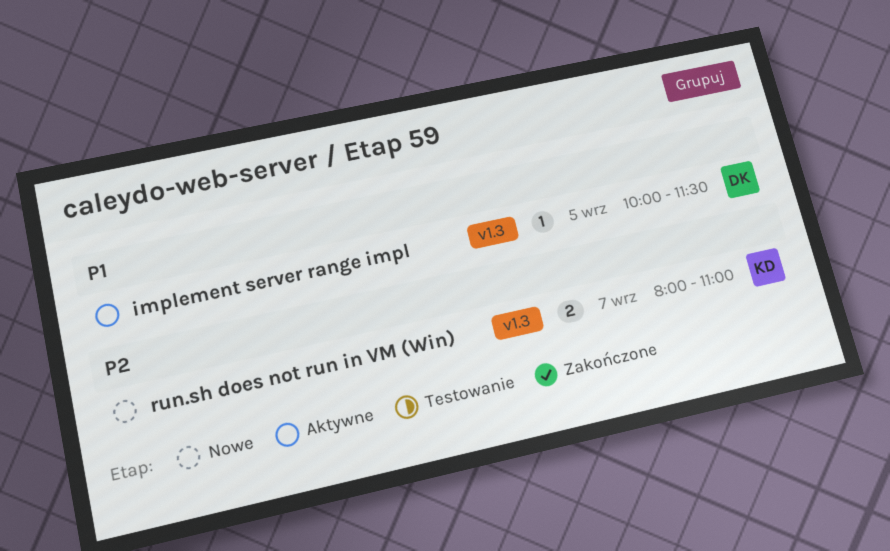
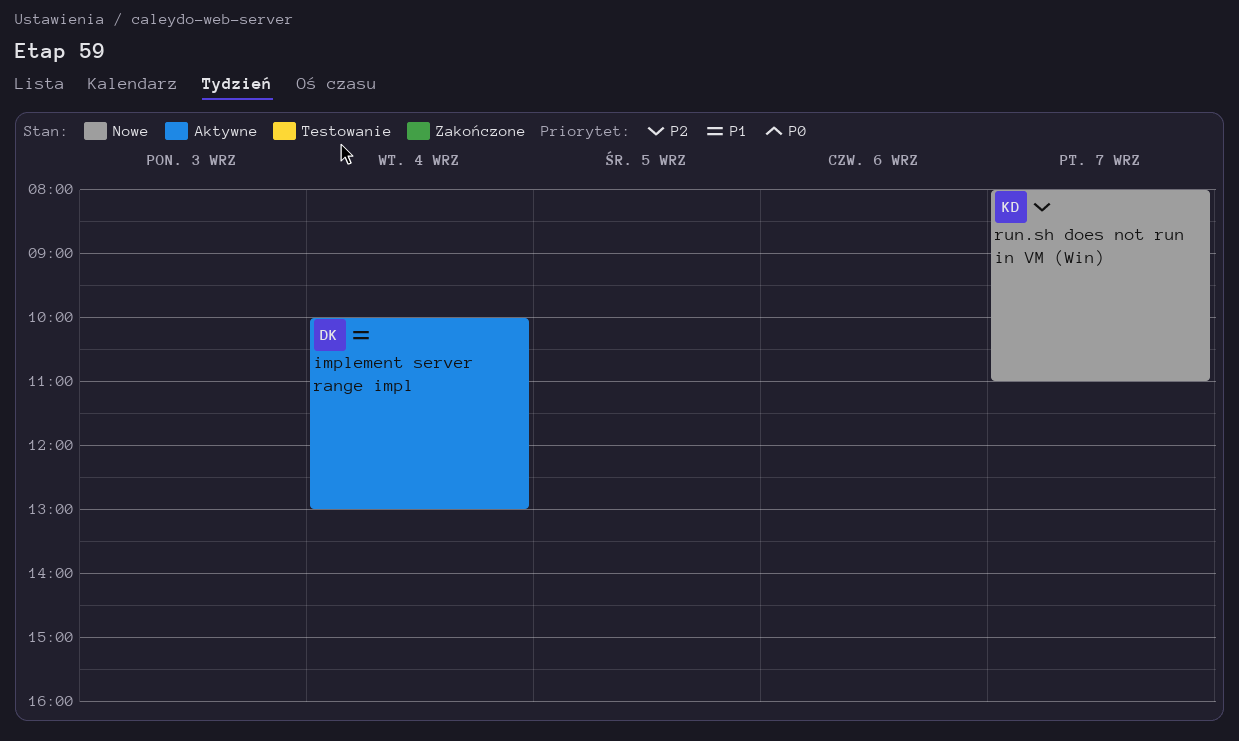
implement server range impl, day: Sep 5 -> Sep 4
implement server range impl, ends: 11:30 -> 13:00

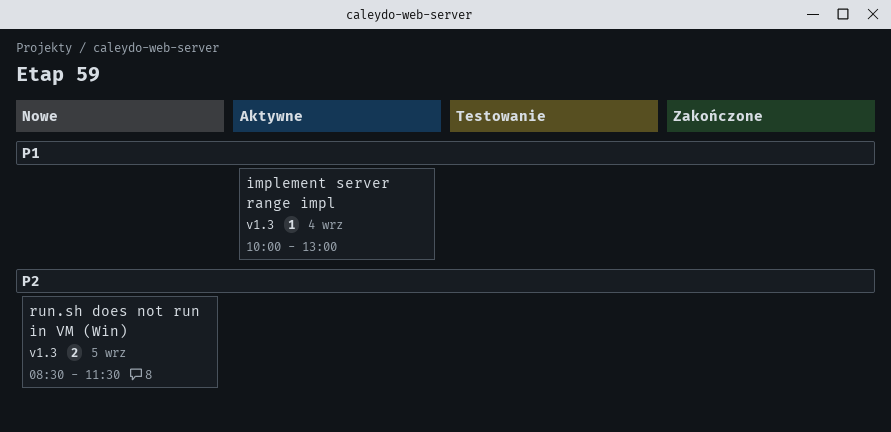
run.sh does not run in VM (Win), day: Sep 7 -> Sep 5
run.sh does not run in VM (Win), begins: 08:00 -> 08:30
run.sh does not run in VM (Win), ends: 11:00 -> 11:30

